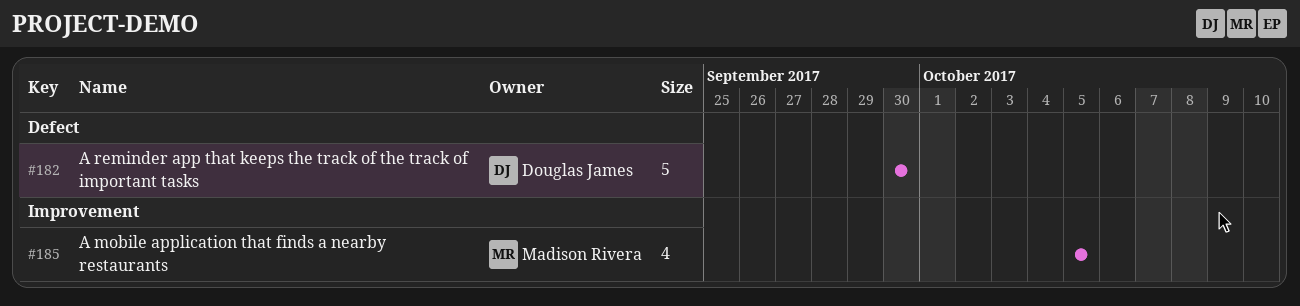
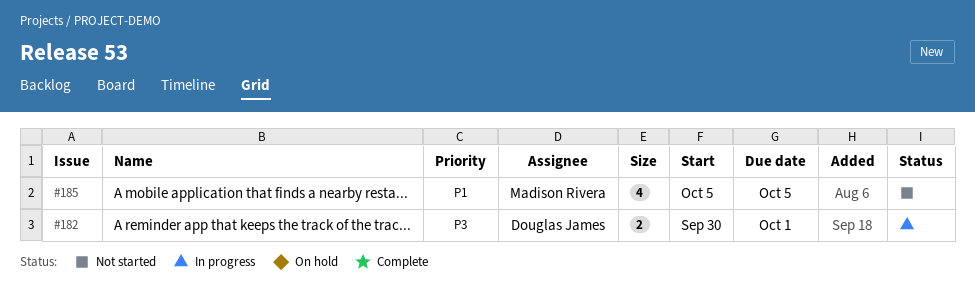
#182, estimate: 5 -> 2
#182, due: Sep 30 -> Oct 1

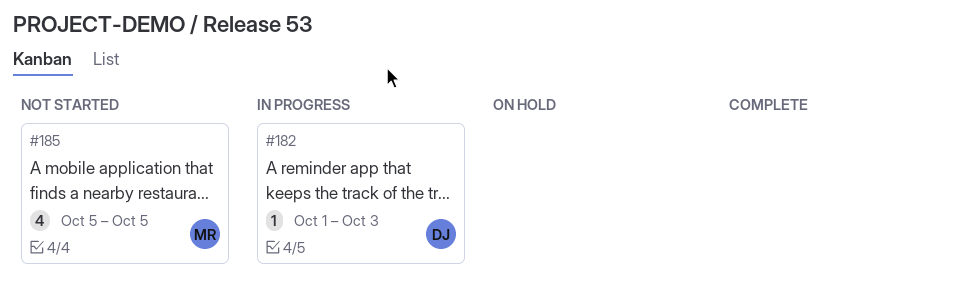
#182, estimate: 2 -> 1
#182, start: Sep 30 -> Oct 1
#182, due: Oct 1 -> Oct 3

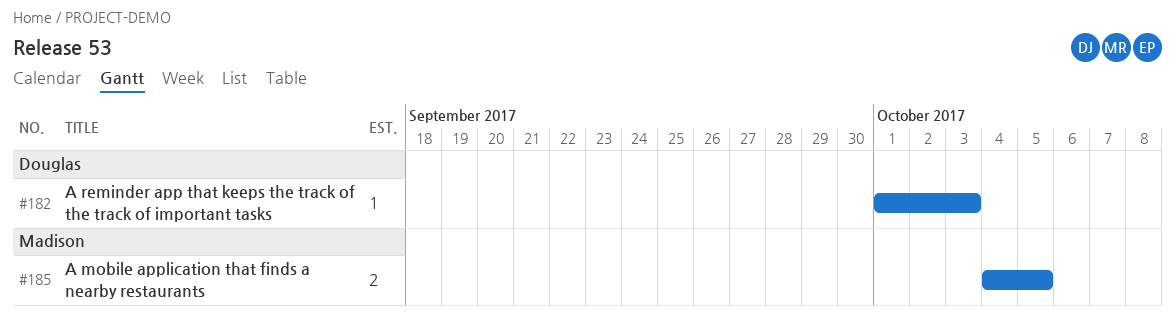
#185, estimate: 4 -> 2
#185, start: Oct 5 -> Oct 4

